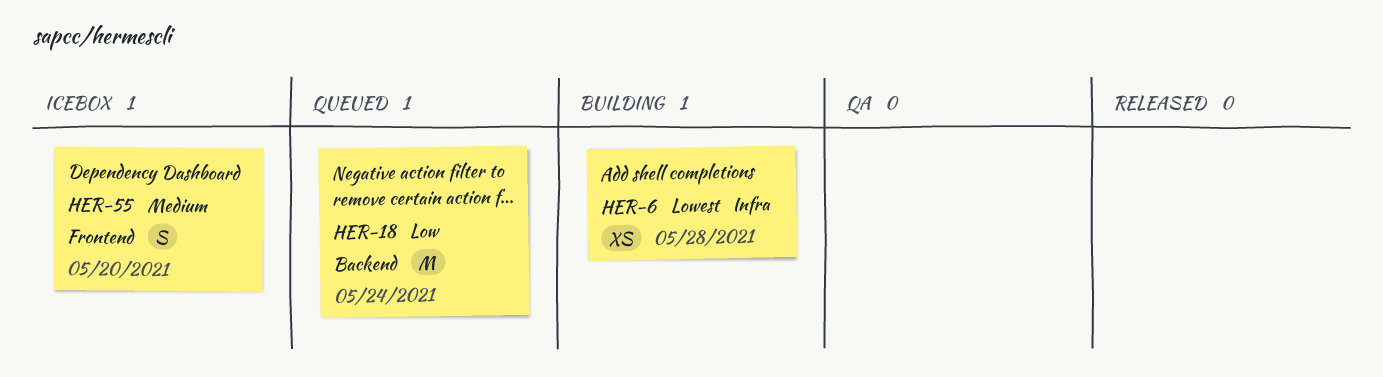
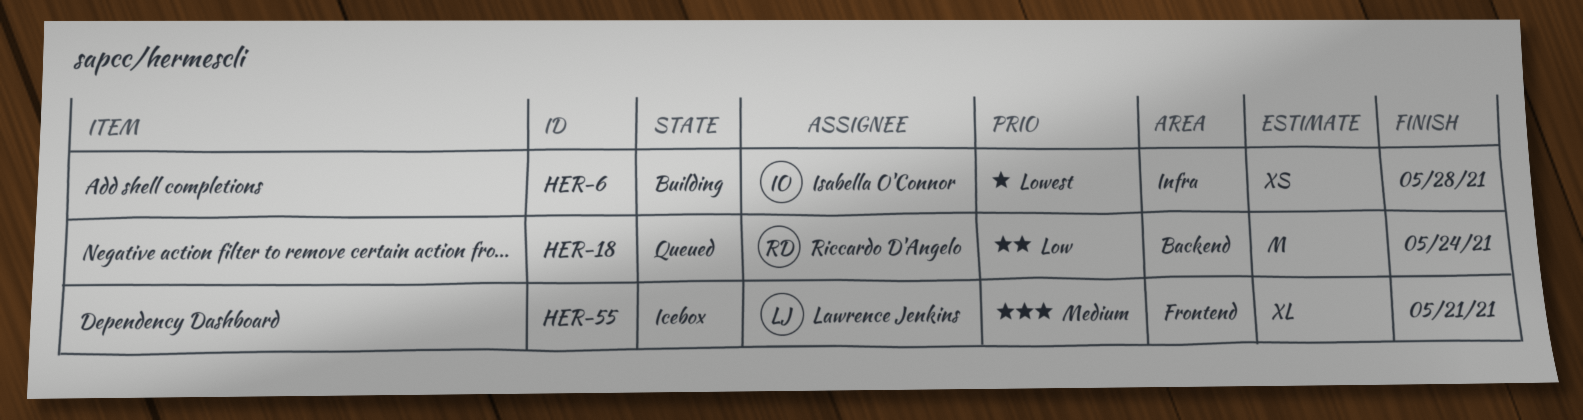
HER-55, estimate: S -> XL
HER-55, due: May 20 -> May 21

